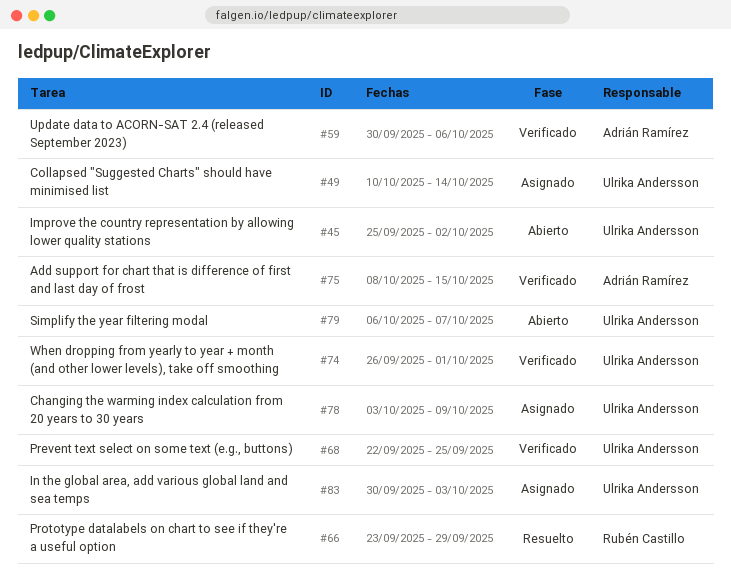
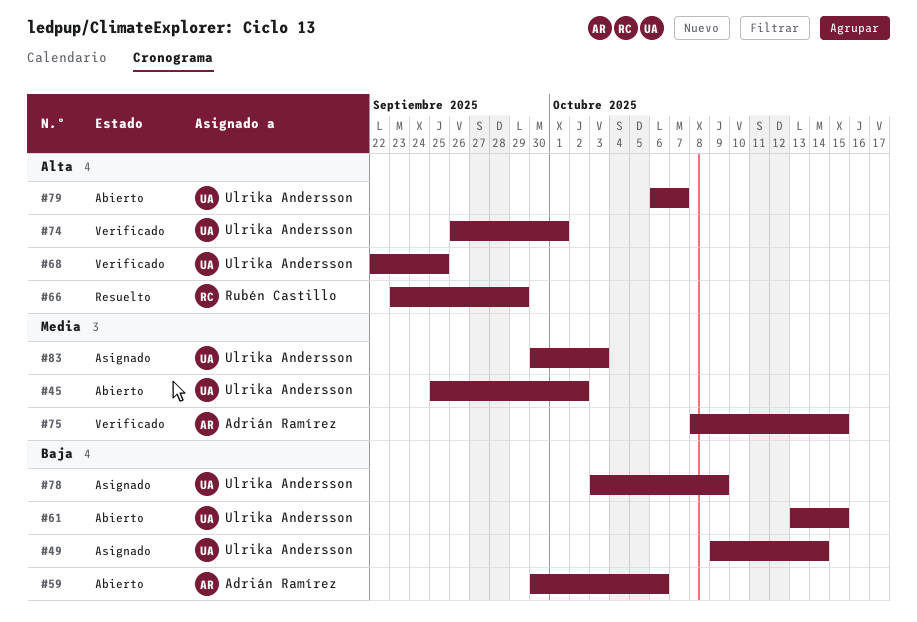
#49, start: Oct 10 -> Oct 9
#59, status: Verificado -> Abierto
#61: none -> present

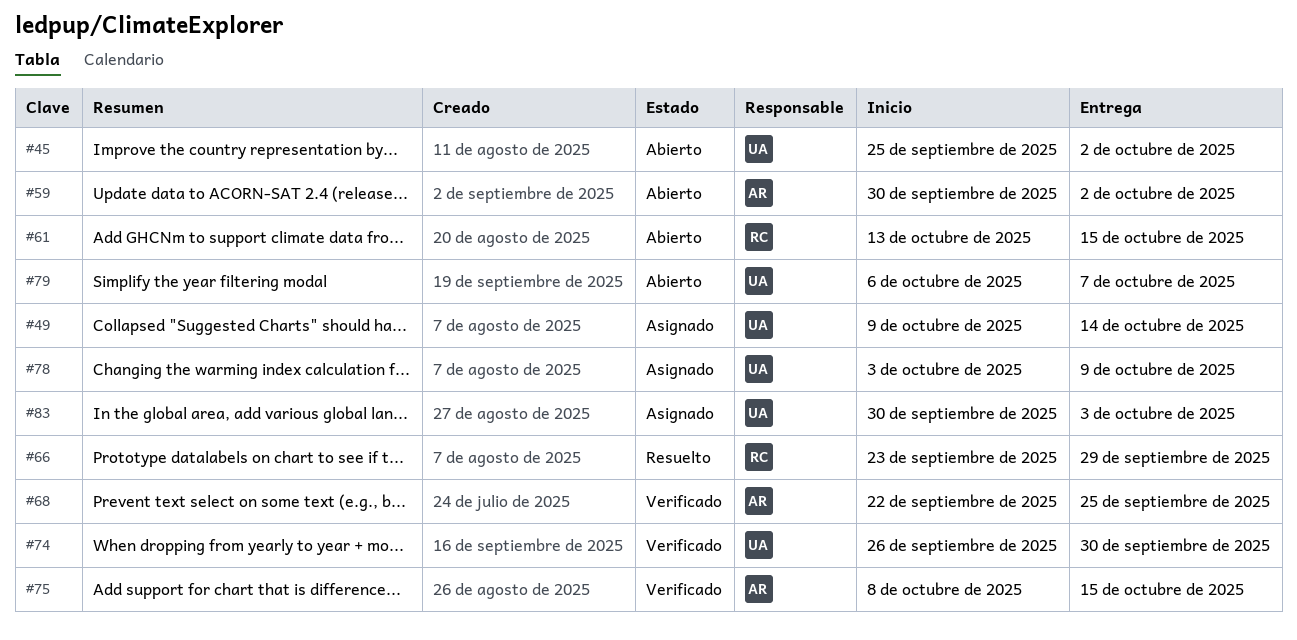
#59, due: Oct 6 -> Oct 2
#61, owner: Ulrika Andersson -> Rubén Castillo
#68, owner: Ulrika Andersson -> Adrián Ramírez
#74, due: Oct 1 -> Sep 30

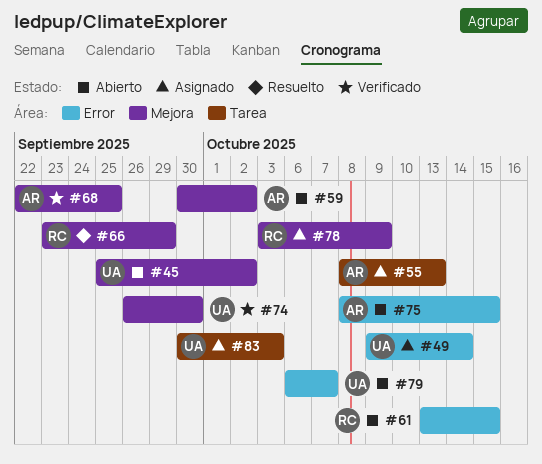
#55: none -> present
#75, status: Verificado -> Abierto
#78, owner: UA -> RC

